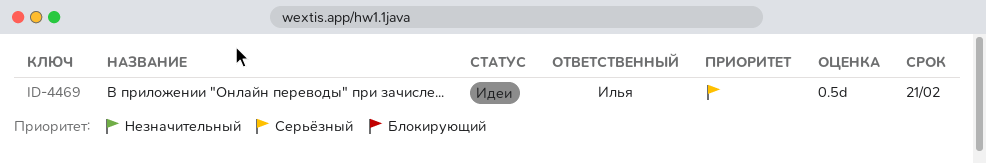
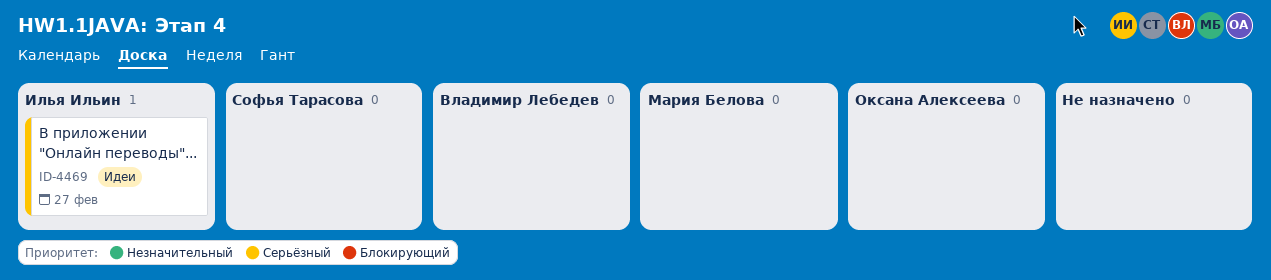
ID-4469, due: Feb 21 -> Feb 27

